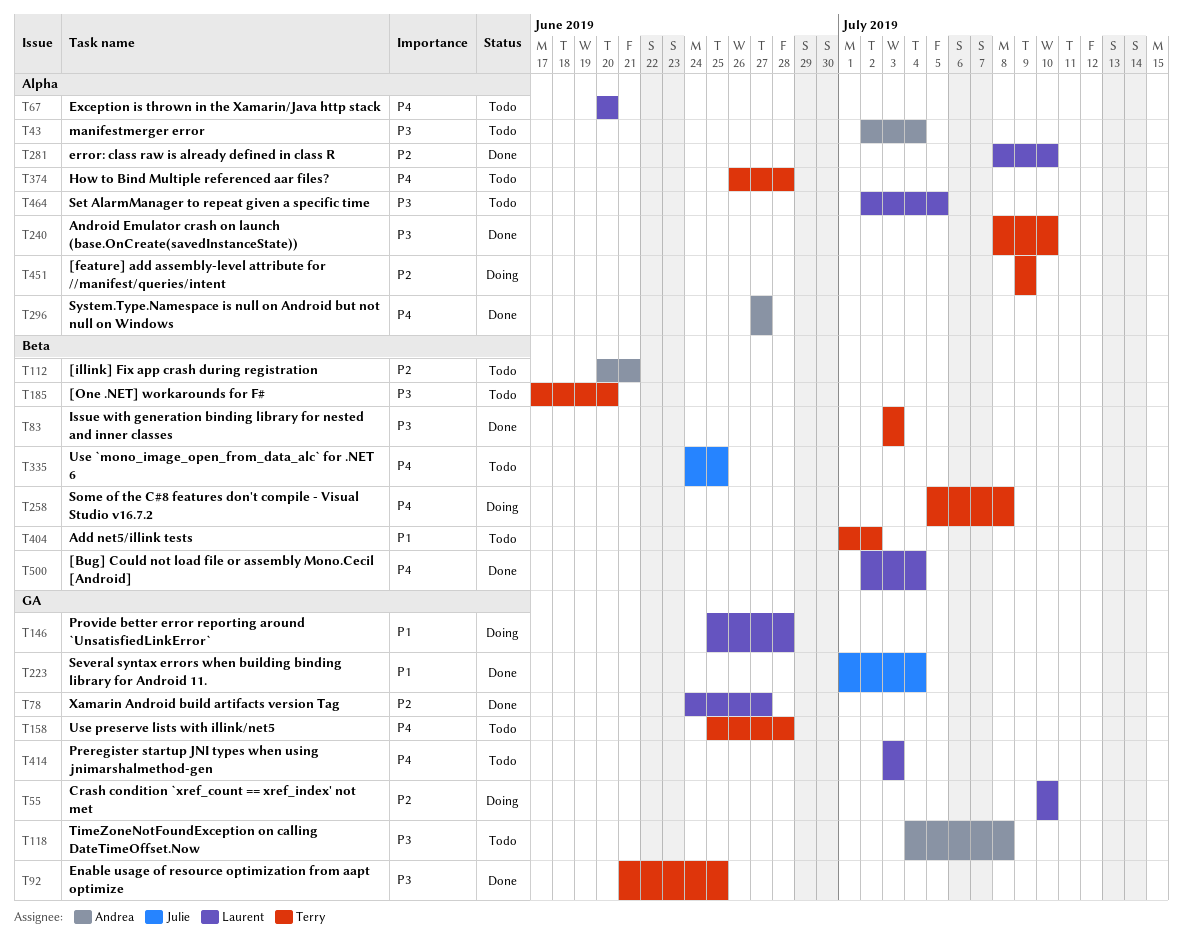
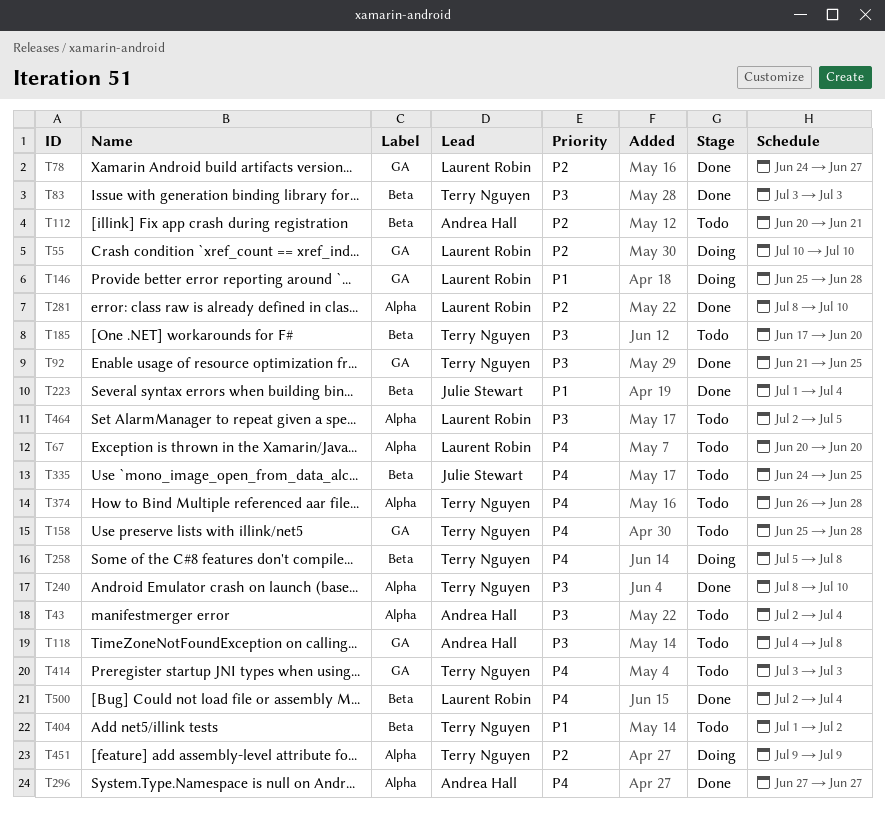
T223, label: GA -> Beta
T414, owner: Laurent Robin -> Terry Nguyen

